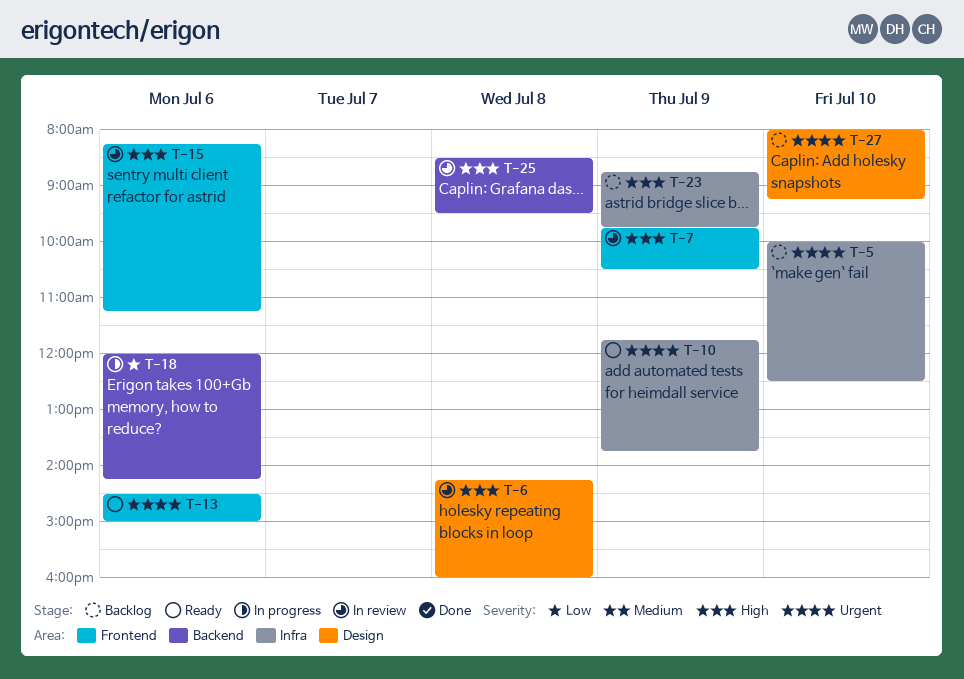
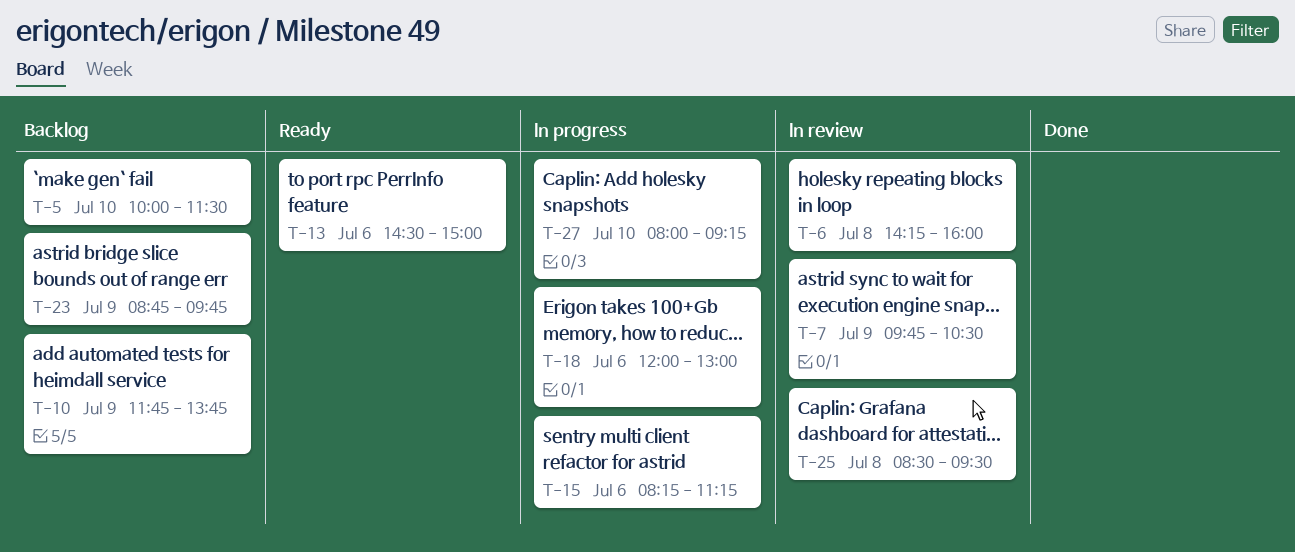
T-5, ends: 12:30 -> 11:30
T-10, status: Ready -> Backlog
T-15, status: In review -> In progress
T-18, ends: 14:15 -> 13:00
T-27, status: Backlog -> In progress

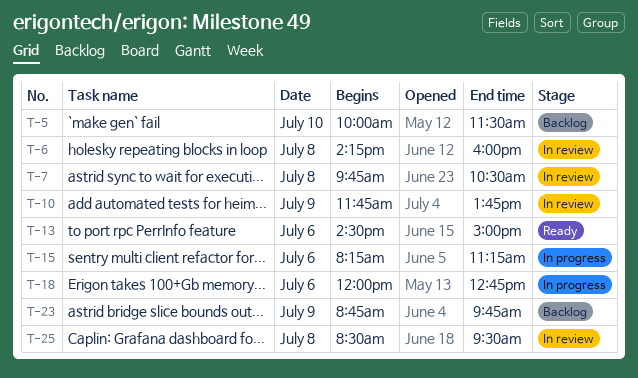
T-7, day: Jul 9 -> Jul 8
T-10, status: Backlog -> In review
T-18, ends: 13:00 -> 12:45
T-27: present -> none

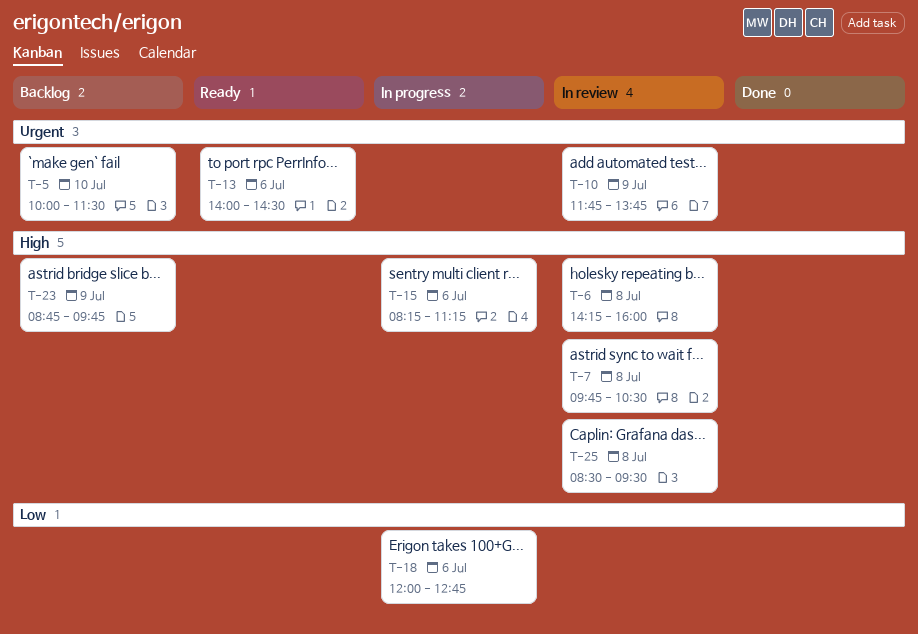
T-13, begins: 14:30 -> 14:00
T-13, ends: 15:00 -> 14:30

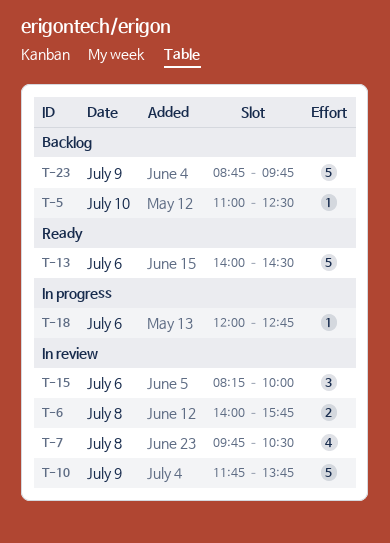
T-5, begins: 10:00 -> 11:00
T-5, ends: 11:30 -> 12:30
T-6, begins: 14:15 -> 14:00
T-6, ends: 16:00 -> 15:45
T-15, status: In progress -> In review
T-15, ends: 11:15 -> 10:00
T-25: present -> none

